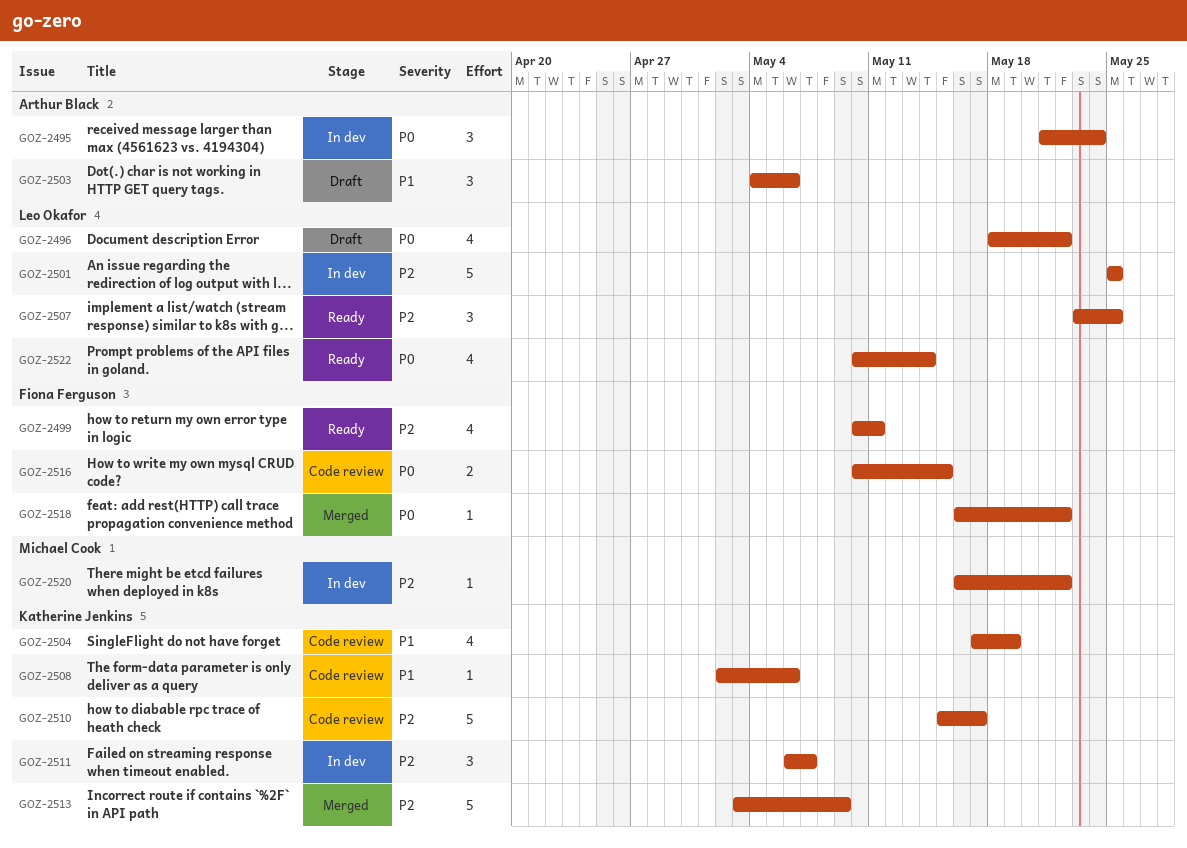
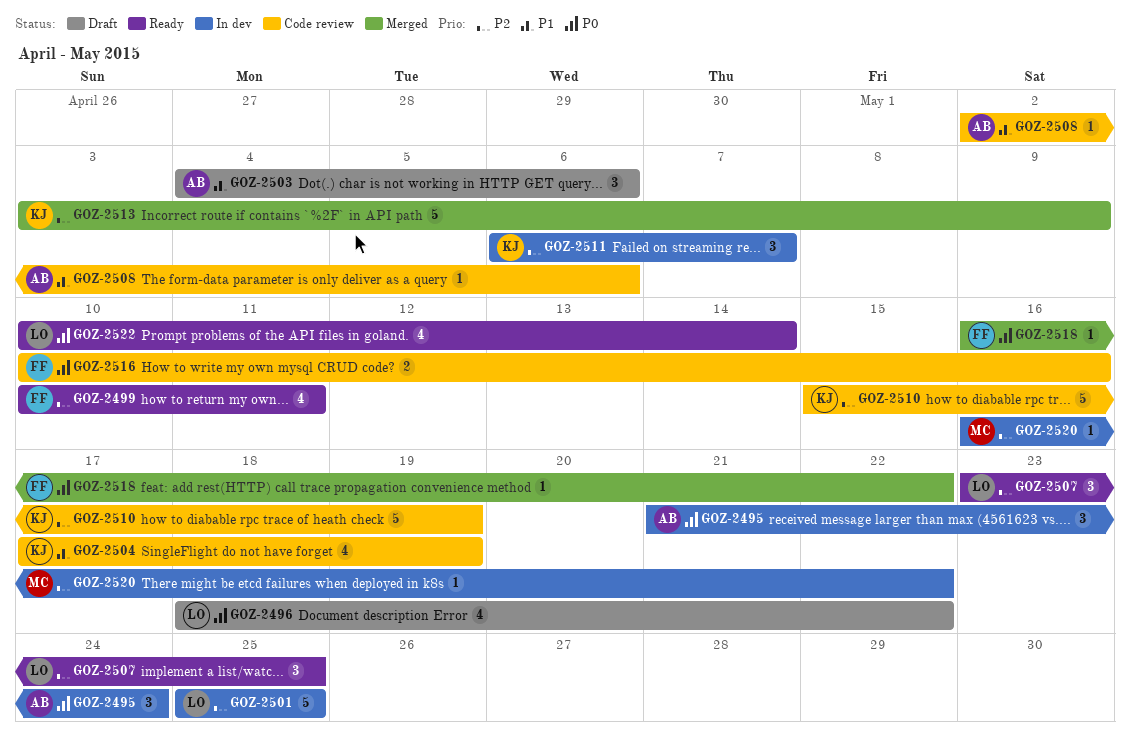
GOZ-2508, owner: Katherine Jenkins -> Arthur Black
GOZ-2510, due: May 17 -> May 19
GOZ-2516, due: May 15 -> May 16

